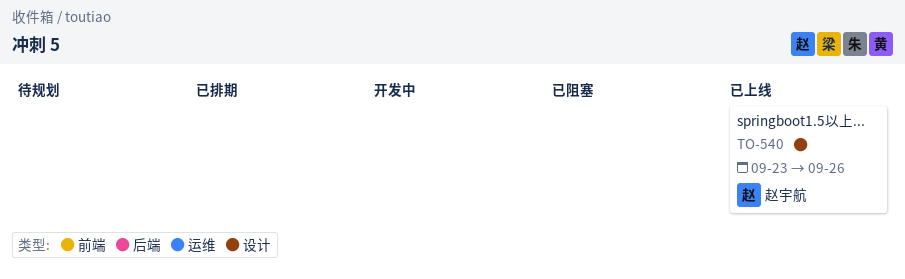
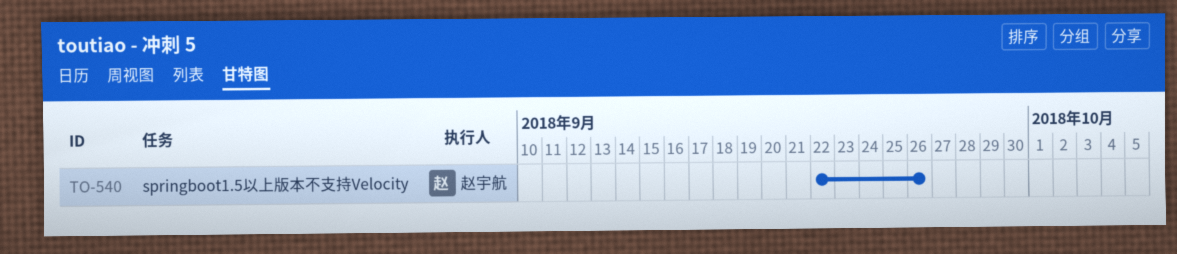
TO-540, start: Sep 23 -> Sep 22

